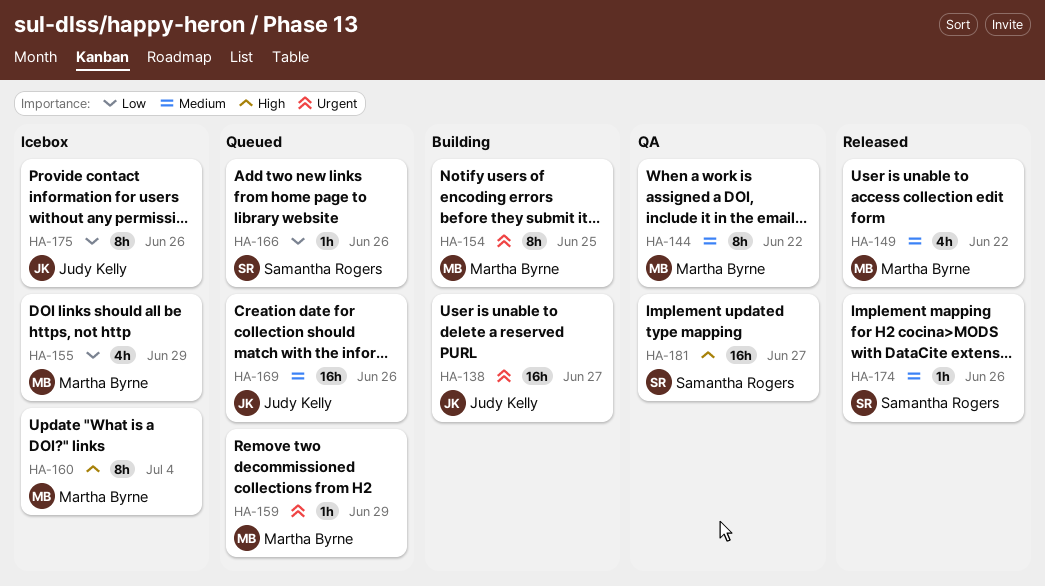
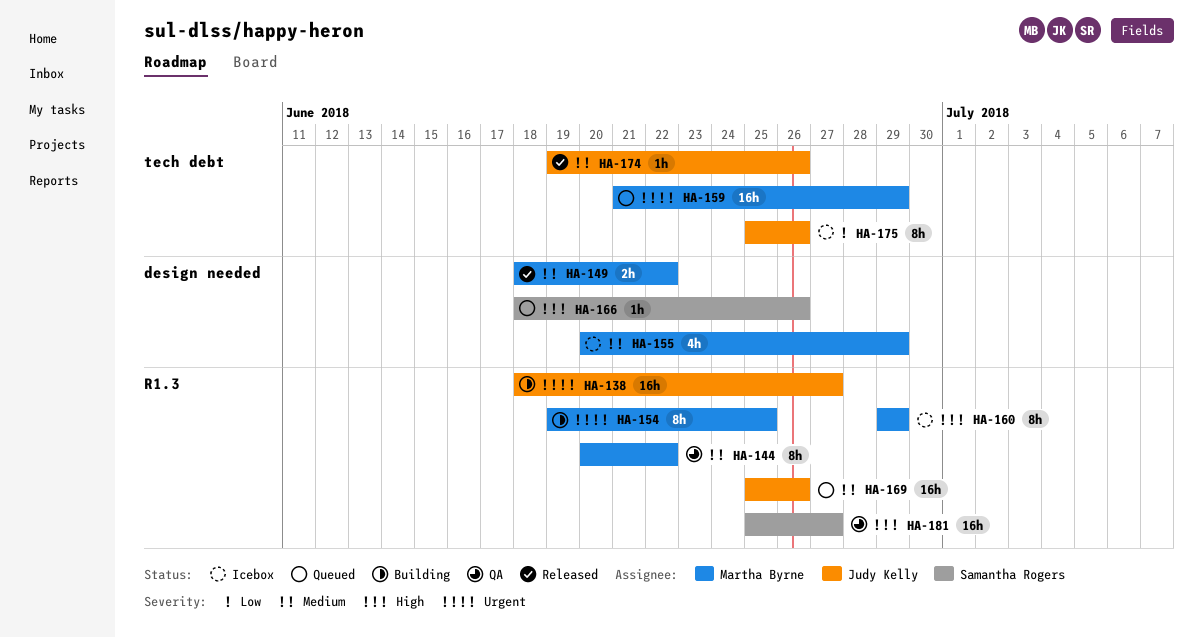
HA-149, estimate: 4h -> 2h
HA-155, priority: Low -> Medium
HA-159, estimate: 1h -> 16h
HA-160, due: Jul 4 -> Jun 29
HA-166, priority: Low -> High
HA-174, owner: Samantha Rogers -> Judy Kelly

